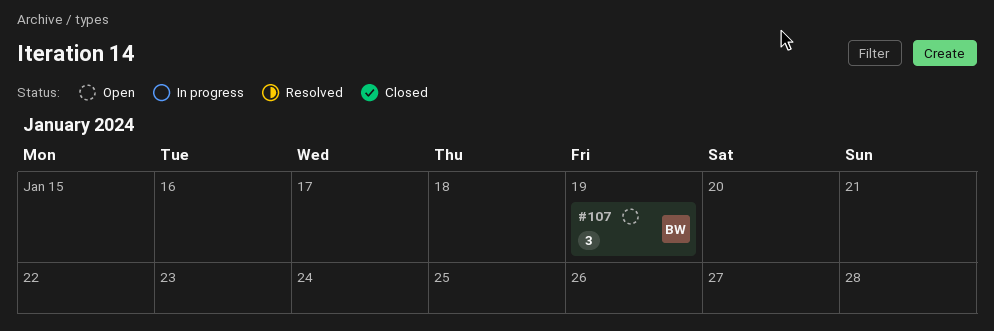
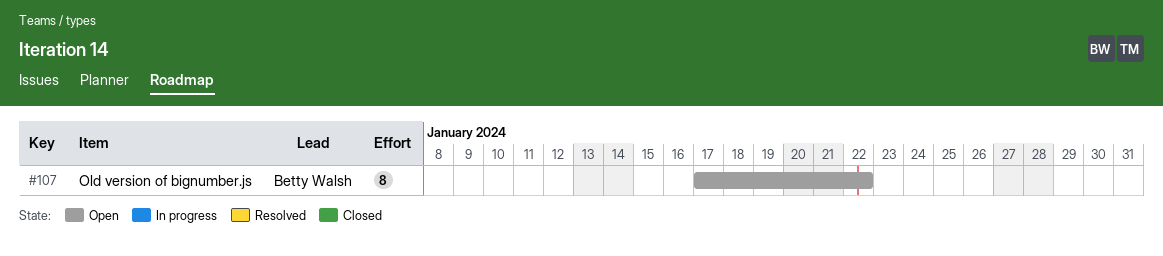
#107, estimate: 3 -> 8
#107, due: Jan 19 -> Jan 22

